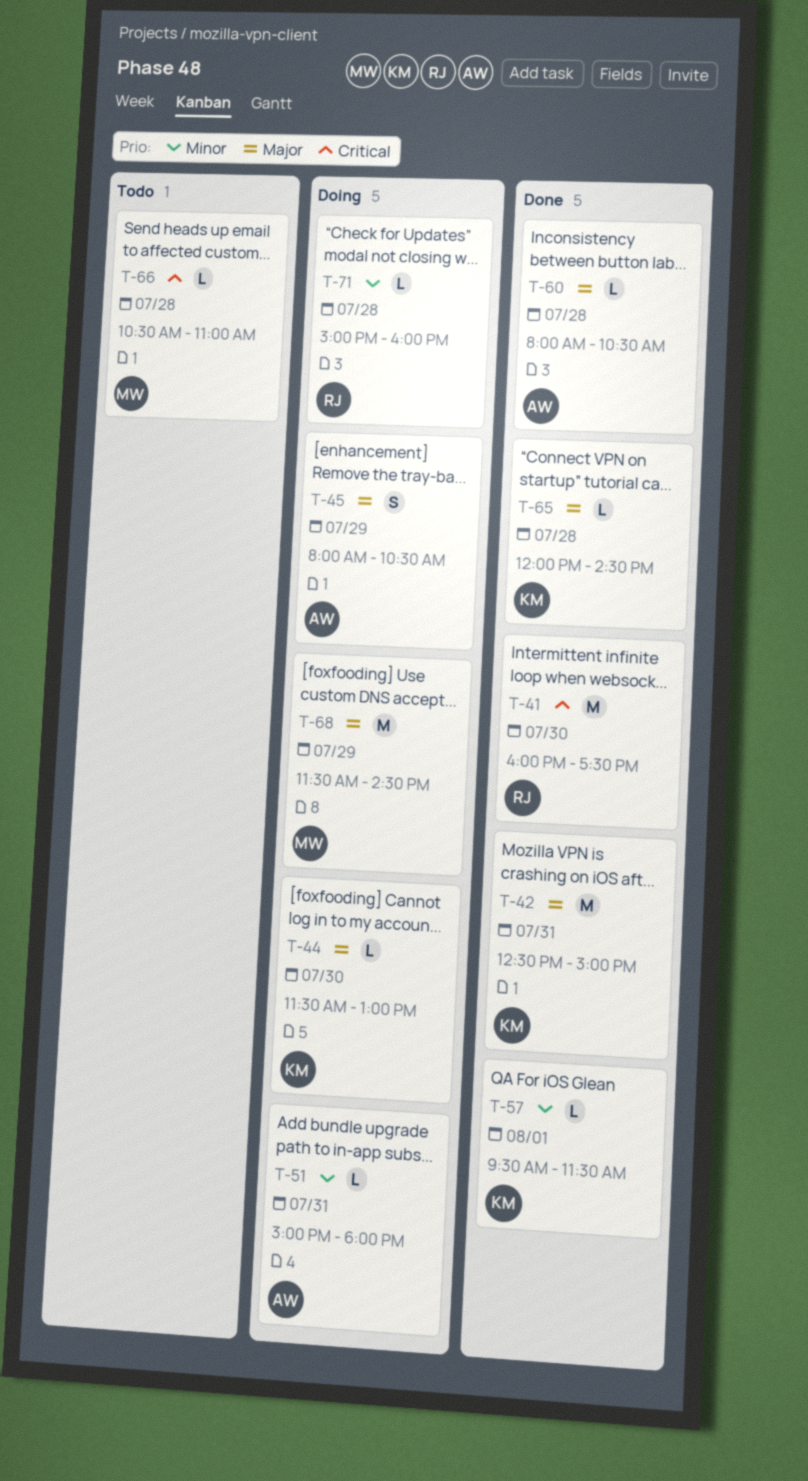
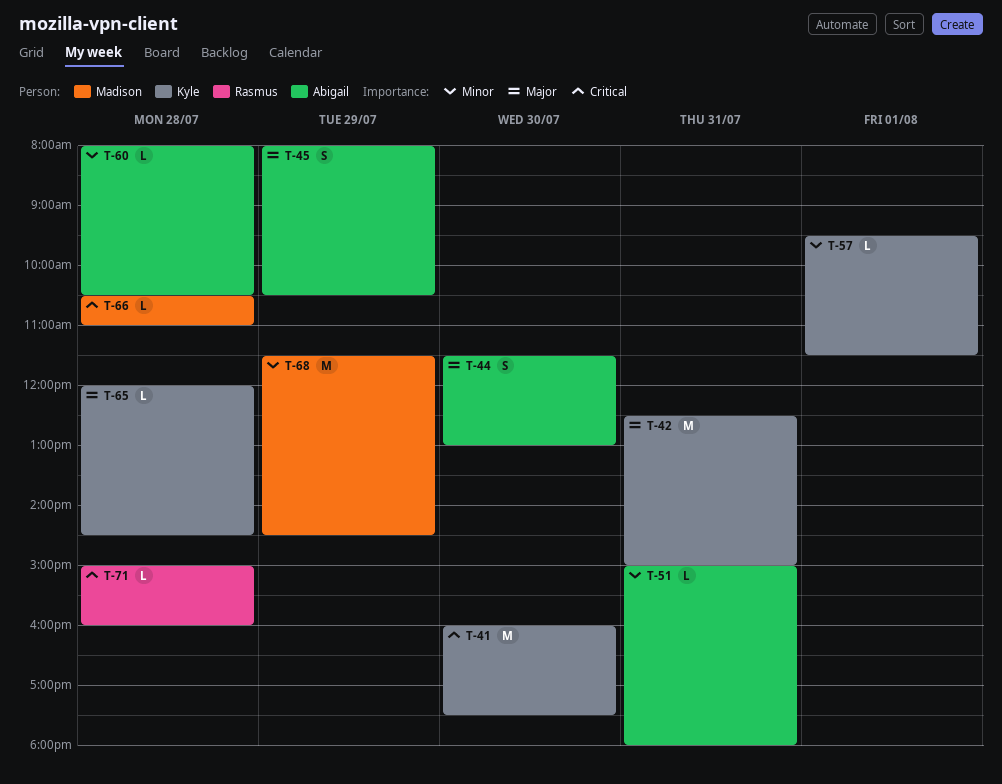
T-41, owner: Rasmus -> Kyle
T-44, owner: Kyle -> Abigail
T-44, estimate: L -> S
T-60, priority: Major -> Minor
T-68, priority: Major -> Minor
T-71, priority: Minor -> Critical

